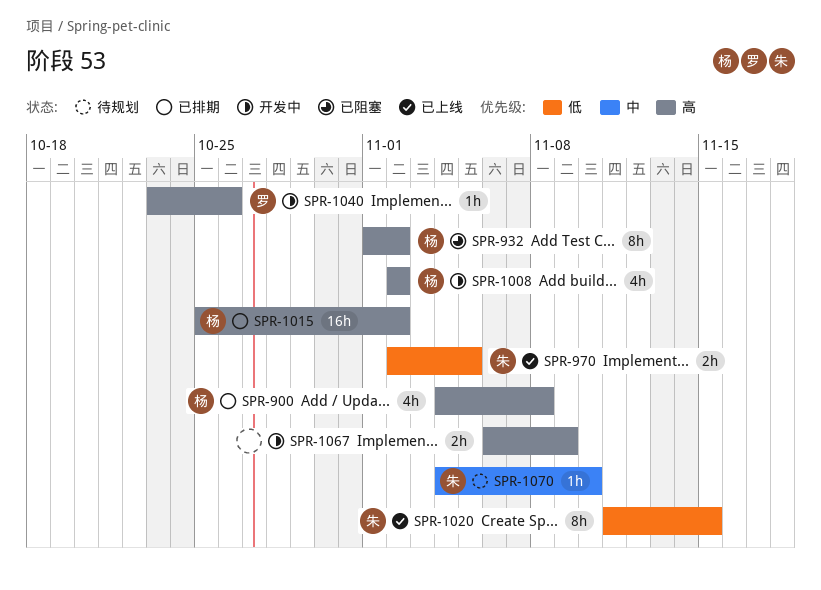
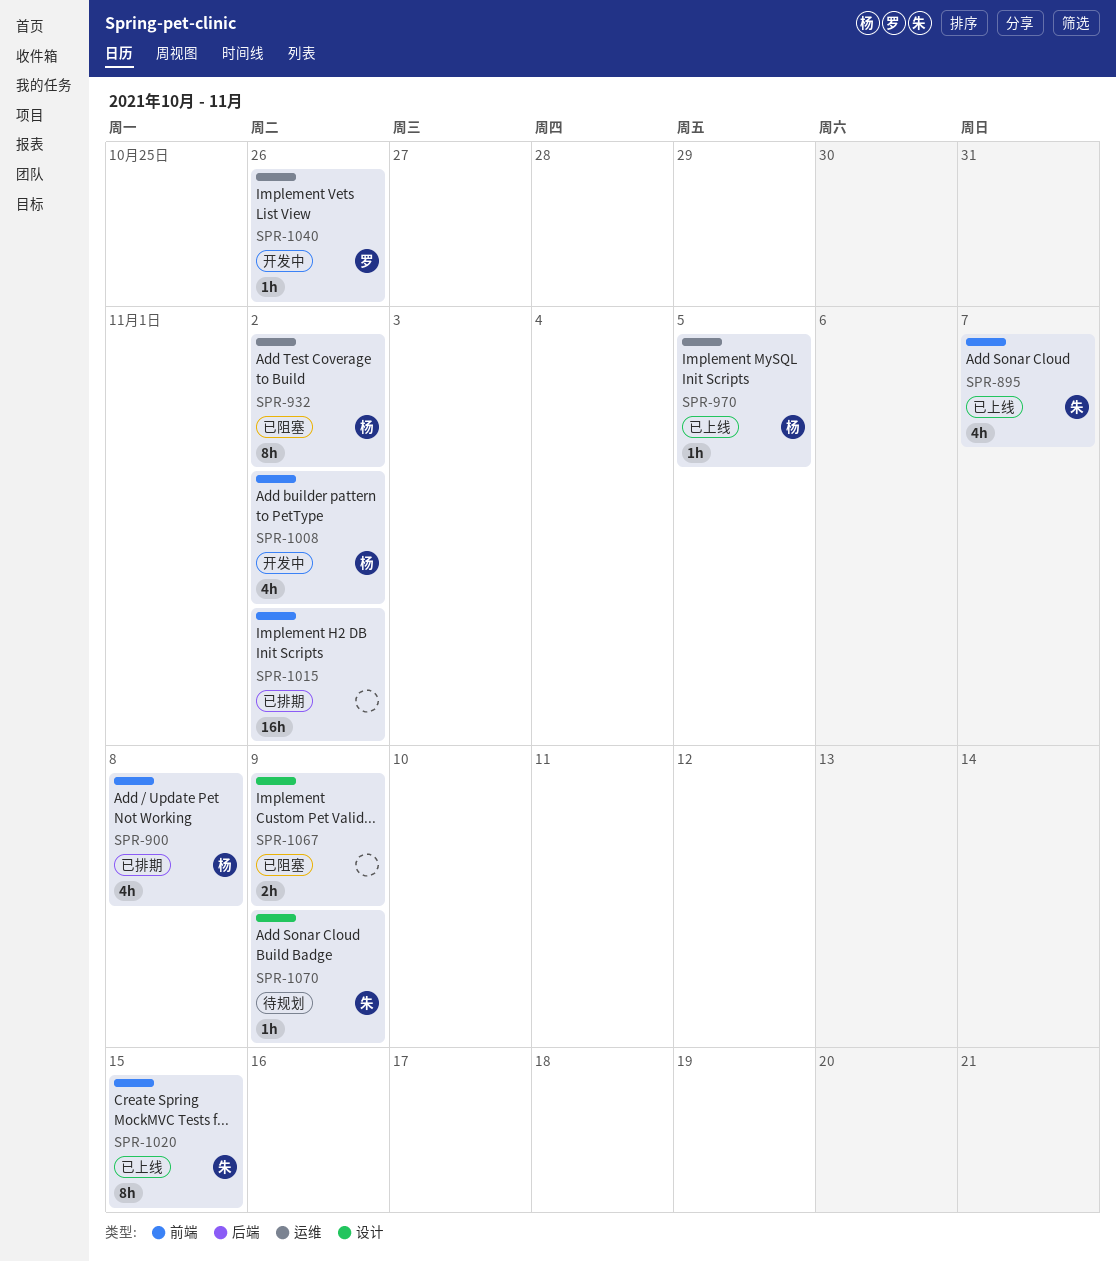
SPR-895: none -> present
SPR-970, owner: 朱 -> 杨
SPR-970, estimate: 2h -> 1h
SPR-1015, owner: 杨 -> none
SPR-1067, status: 开发中 -> 已阻塞
SPR-1070, due: Nov 10 -> Nov 9

